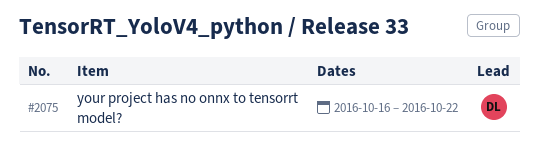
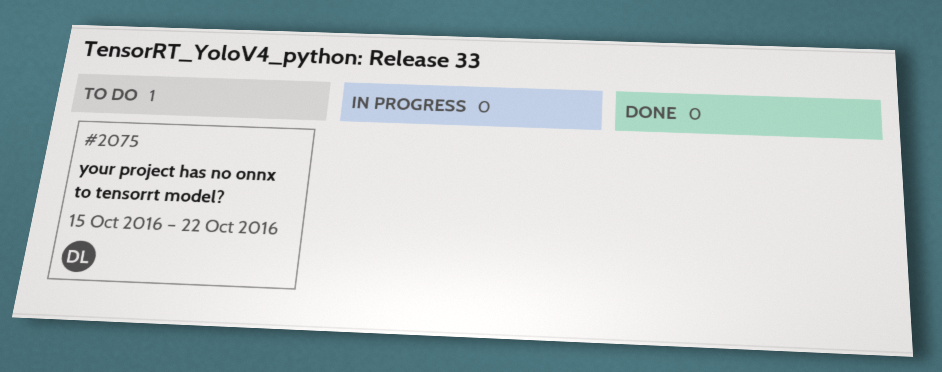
#2075, start: Oct 16 -> Oct 15

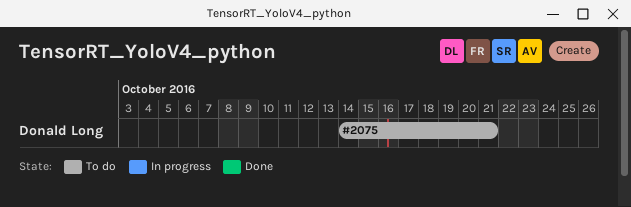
#2075, start: Oct 15 -> Oct 14
#2075, due: Oct 22 -> Oct 21

